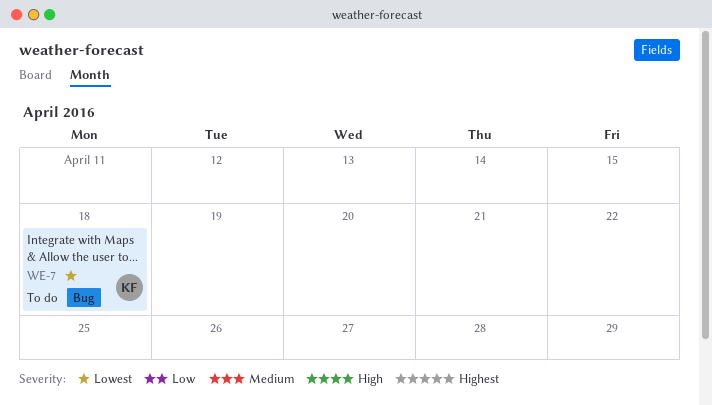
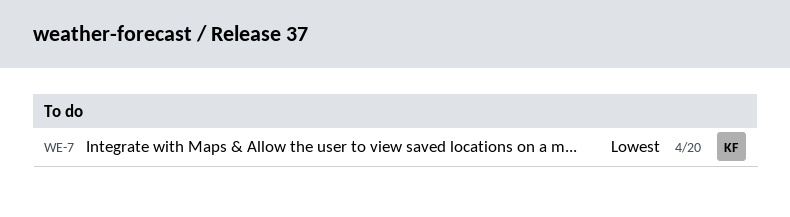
WE-7, due: Apr 18 -> Apr 20

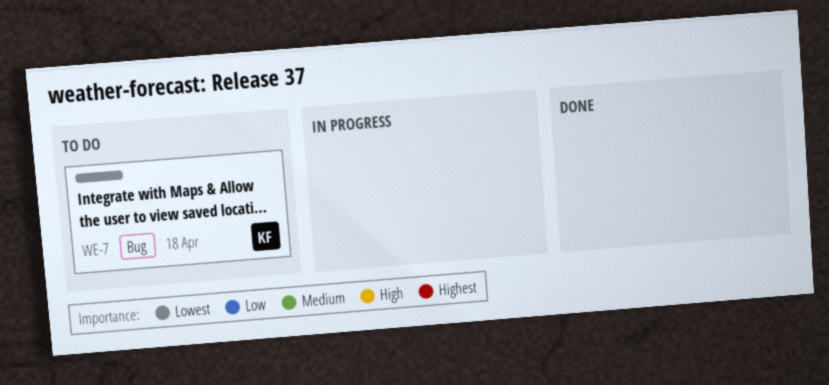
WE-7, due: Apr 20 -> Apr 18

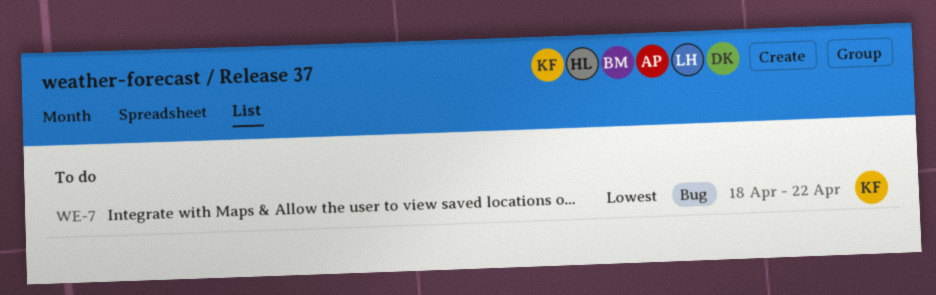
WE-7, due: Apr 18 -> Apr 22

